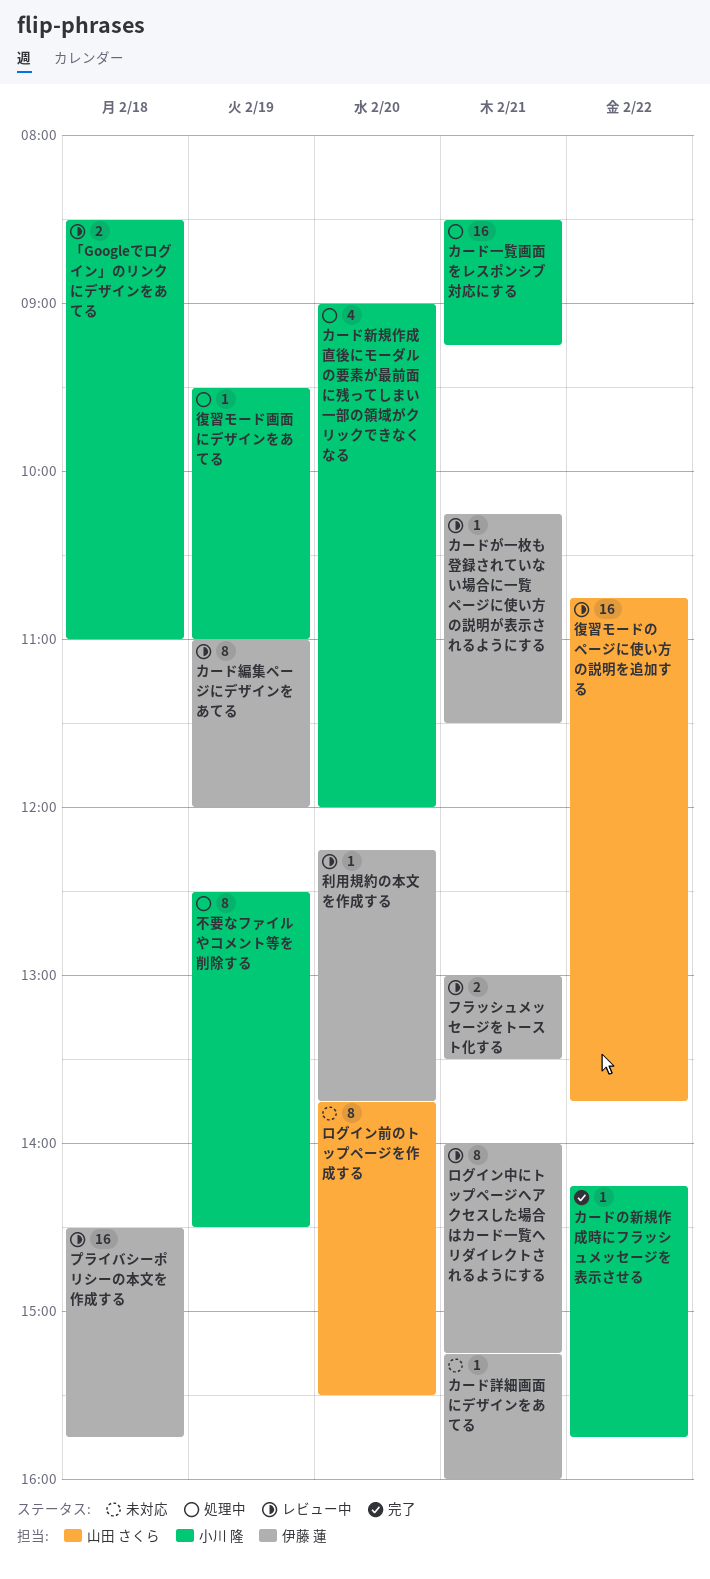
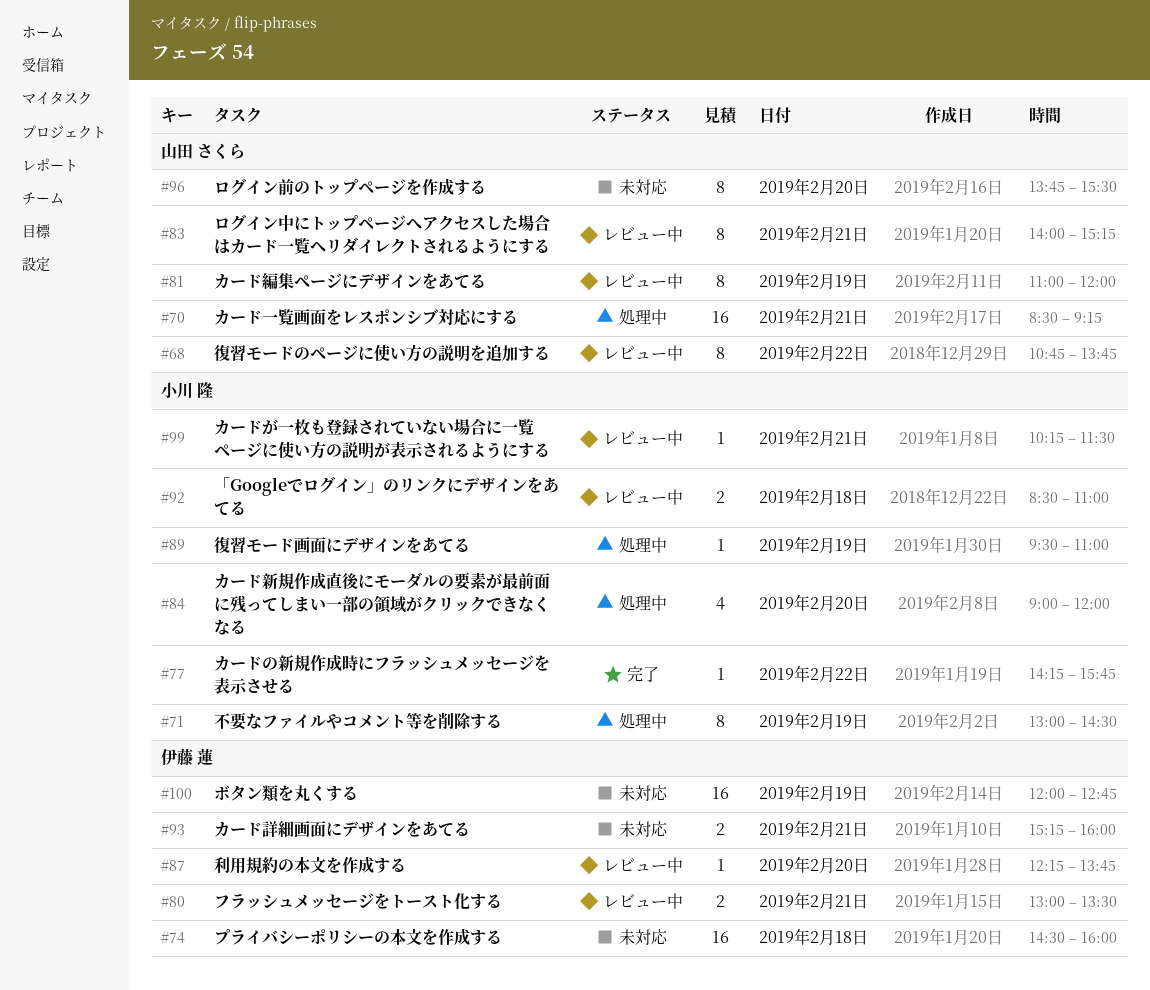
カードが一枚も登録されていない場合に一覧ページに使い方の説明が表示されるようにする, owner: 伊藤 蓮 -> 小川 隆
カード一覧画面をレスポンシブ対応にする, owner: 小川 隆 -> 山田 さくら
カード編集ページにデザインをあてる, owner: 伊藤 蓮 -> 山田 さくら
カード詳細画面にデザインをあてる, estimate: 1 -> 2
プライバシーポリシーの本文を作成する, status: レビュー中 -> 未対応
プライバシーポリシーの本文を作成する, ends: 15:45 -> 16:00
ボタン類を丸くする: none -> present
ログイン中にトップページへアクセスした場合はカード一覧へリダイレクトされるようにする, owner: 伊藤 蓮 -> 山田 さくら
不要なファイルやコメント等を削除する, begins: 12:30 -> 13:00
復習モードのページに使い方の説明を追加する, estimate: 16 -> 8

